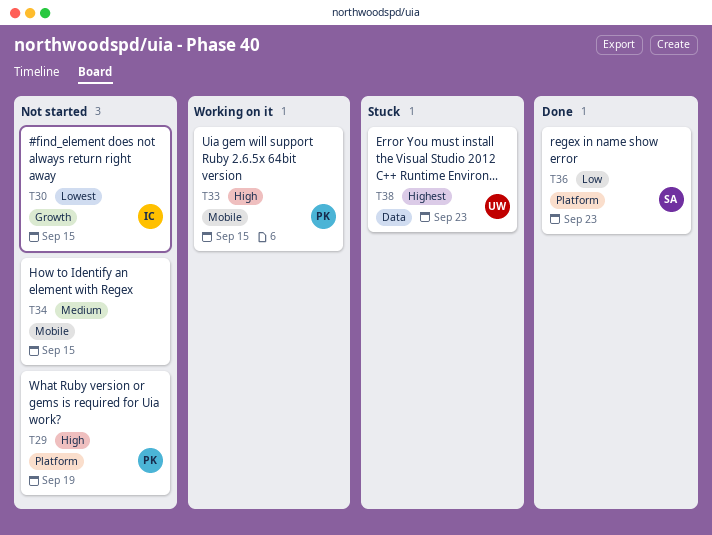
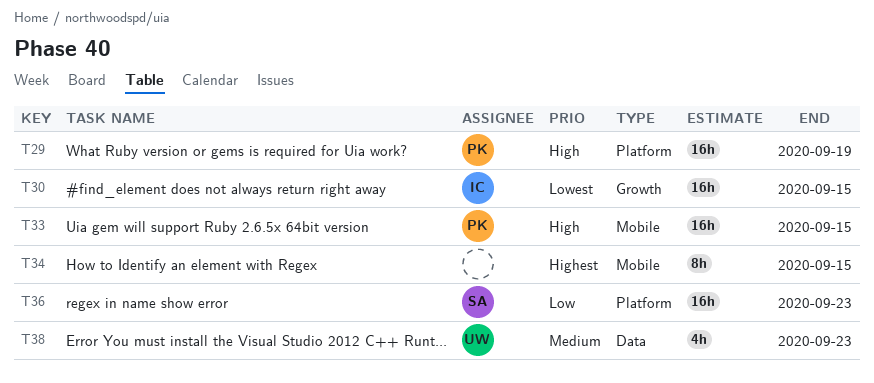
T34, priority: Medium -> Highest
T38, priority: Highest -> Medium

